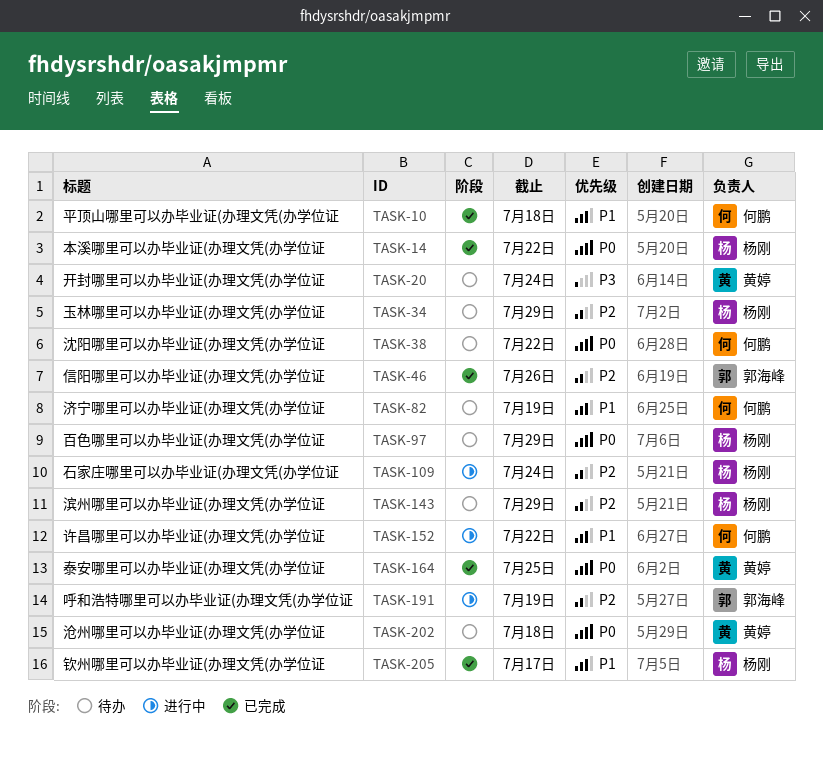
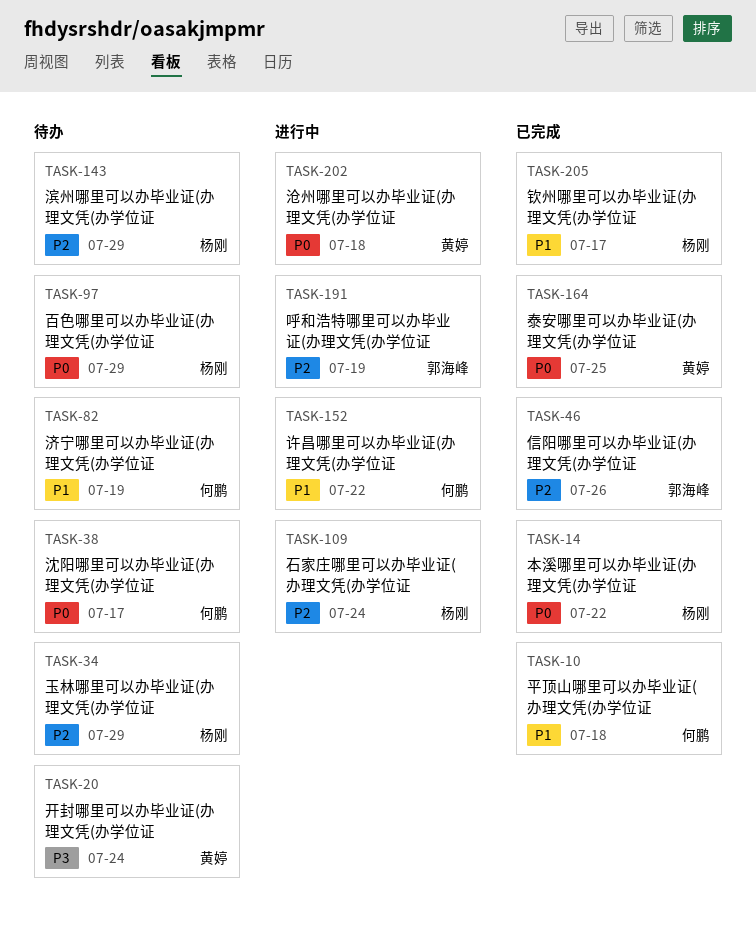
TASK-38, due: Jul 22 -> Jul 17
TASK-202, status: 待办 -> 进行中

